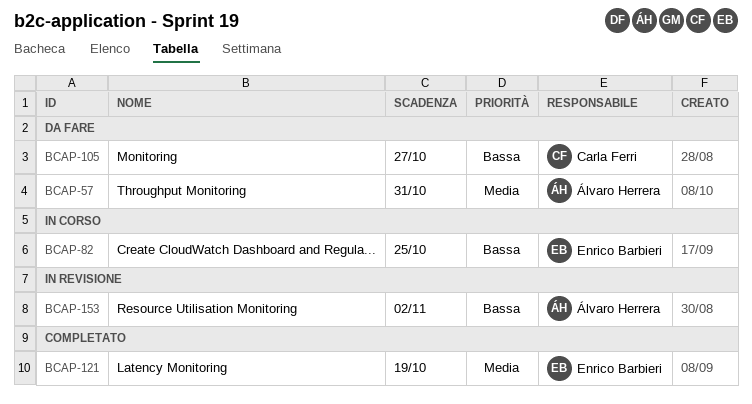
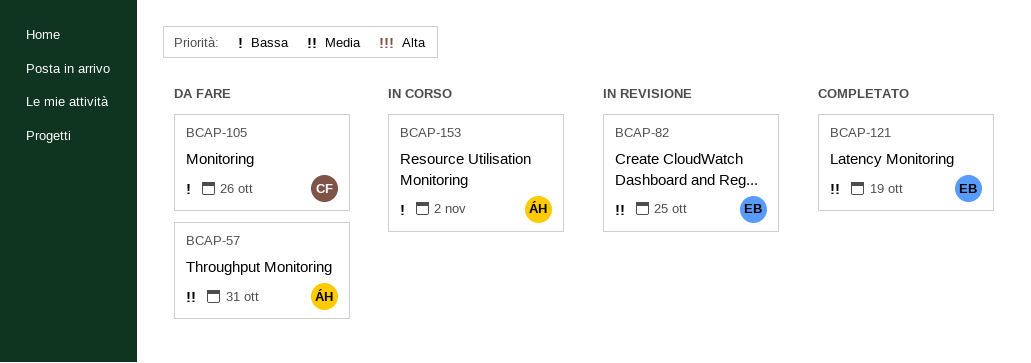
BCAP-82, status: In corso -> In revisione
BCAP-82, priority: Bassa -> Media
BCAP-105, due: Oct 27 -> Oct 26
BCAP-153, status: In revisione -> In corso

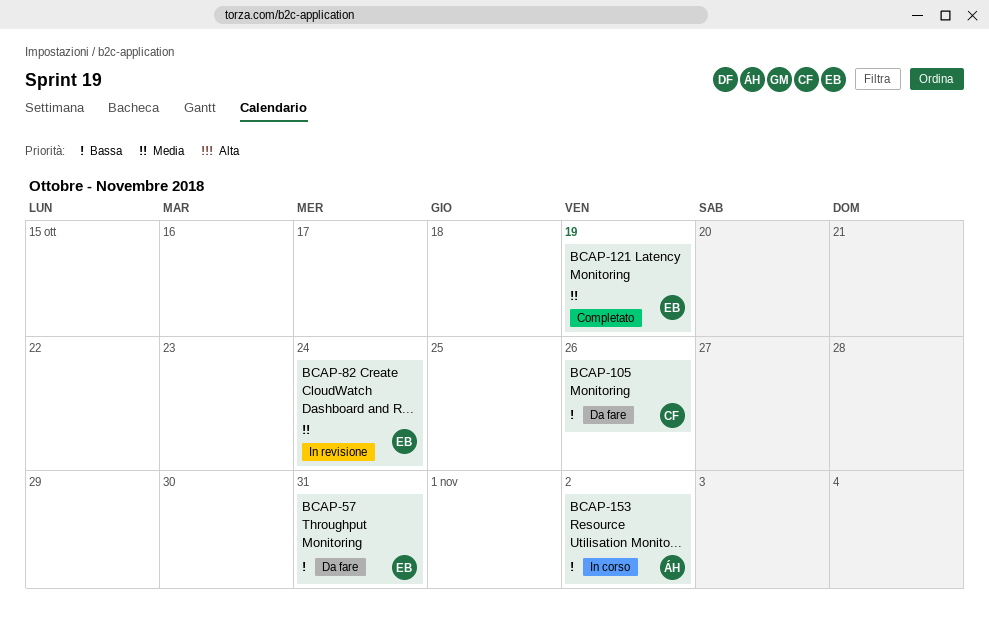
BCAP-57, owner: ÁH -> EB
BCAP-57, priority: Media -> Bassa
BCAP-82, due: Oct 25 -> Oct 24

